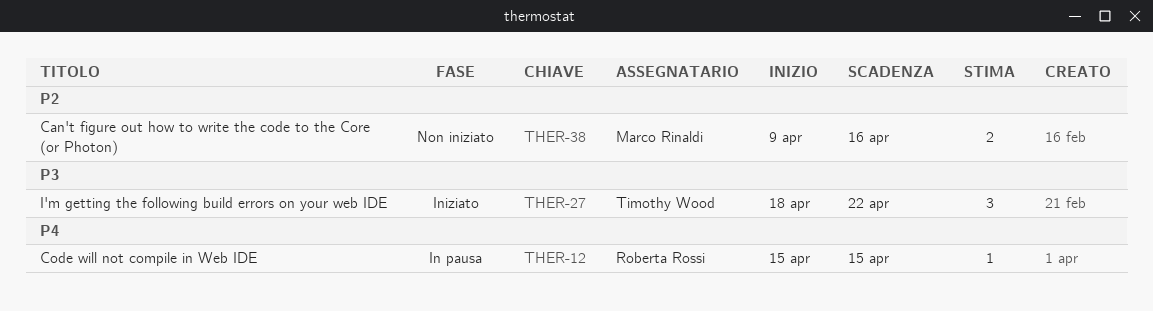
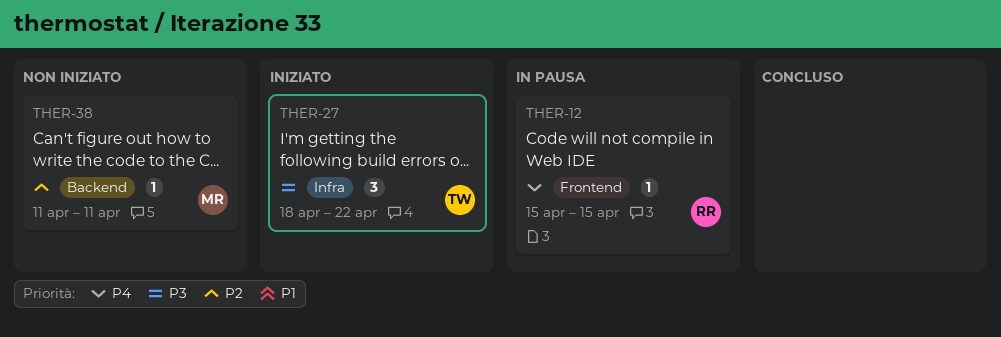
THER-38, estimate: 2 -> 1
THER-38, start: Apr 9 -> Apr 11
THER-38, due: Apr 16 -> Apr 11

